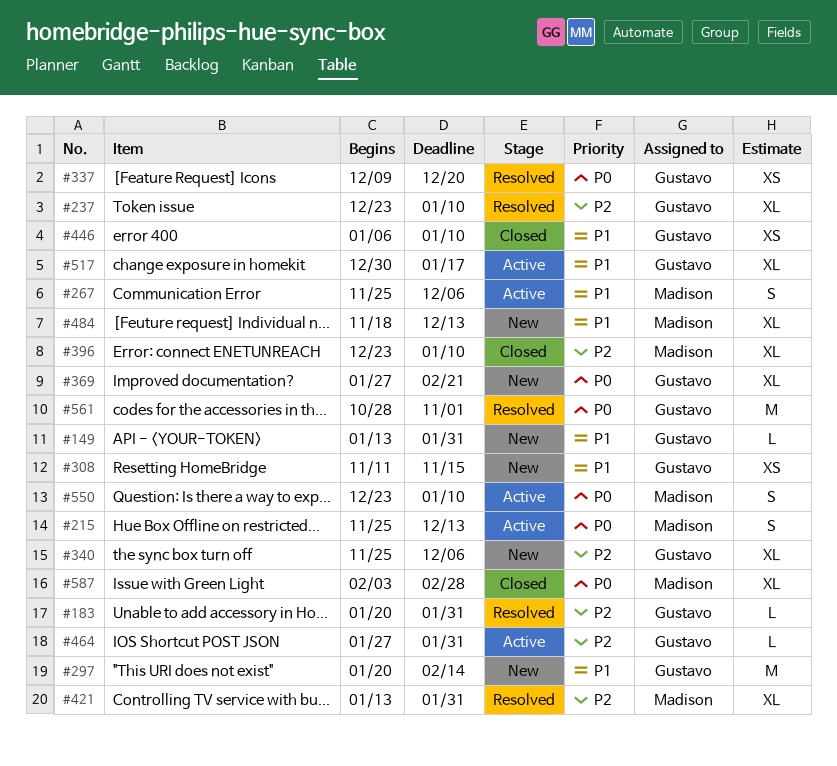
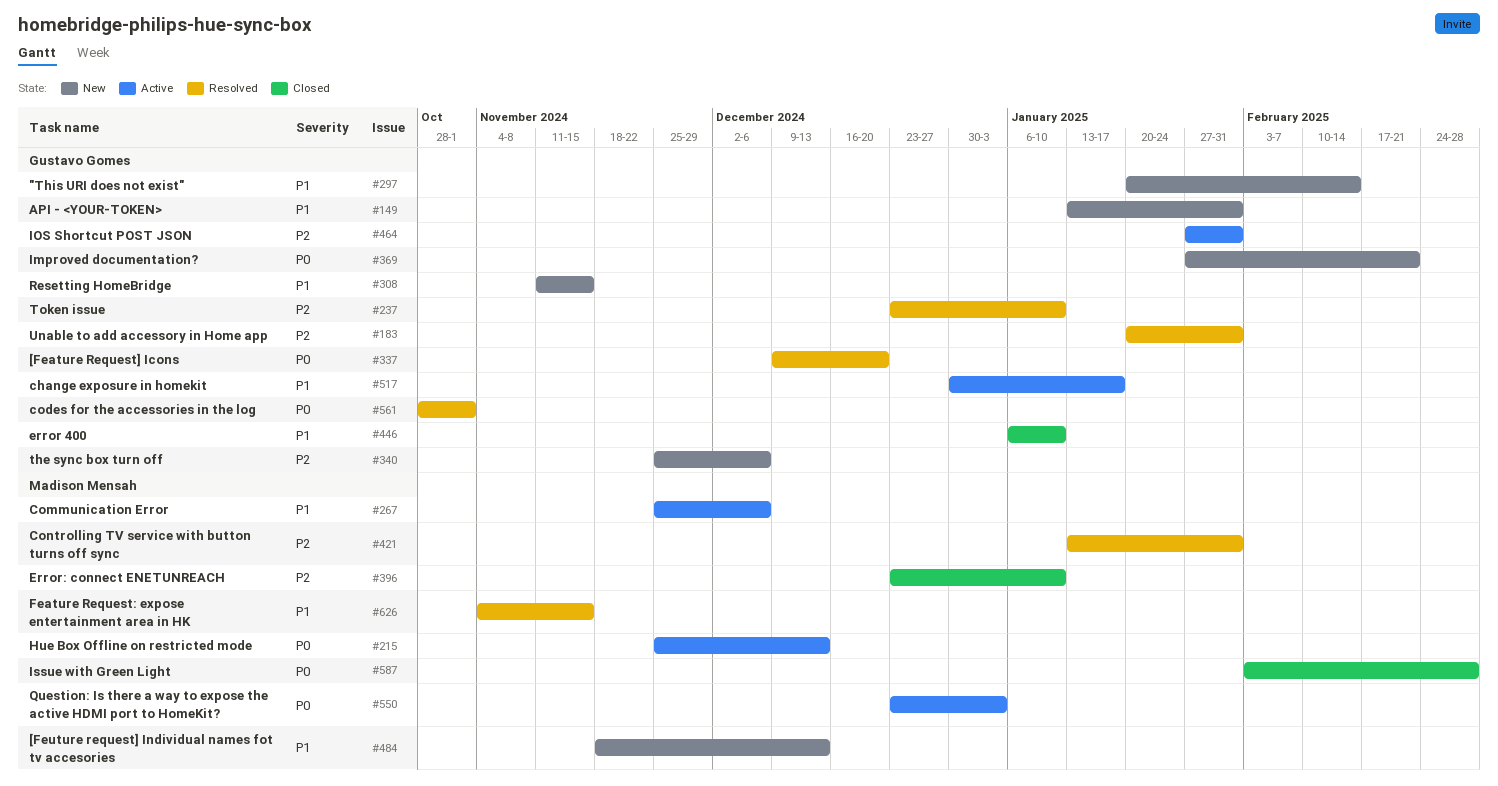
#550, due: Jan 10 -> Jan 3
#626: none -> present

